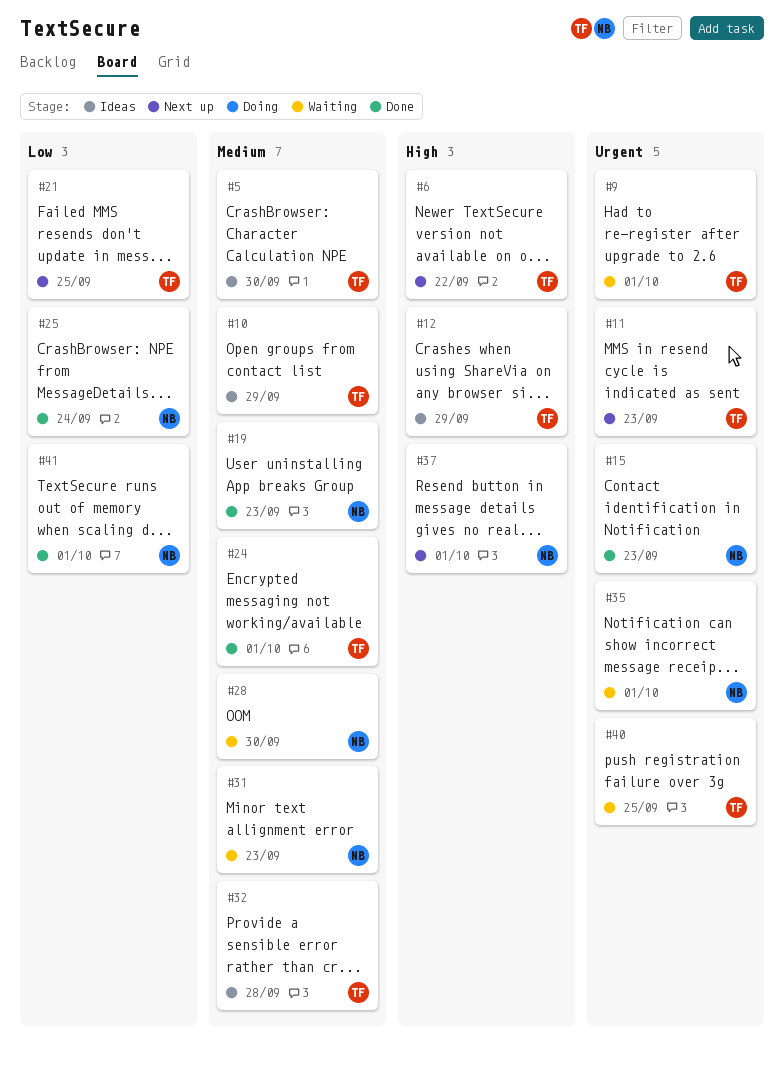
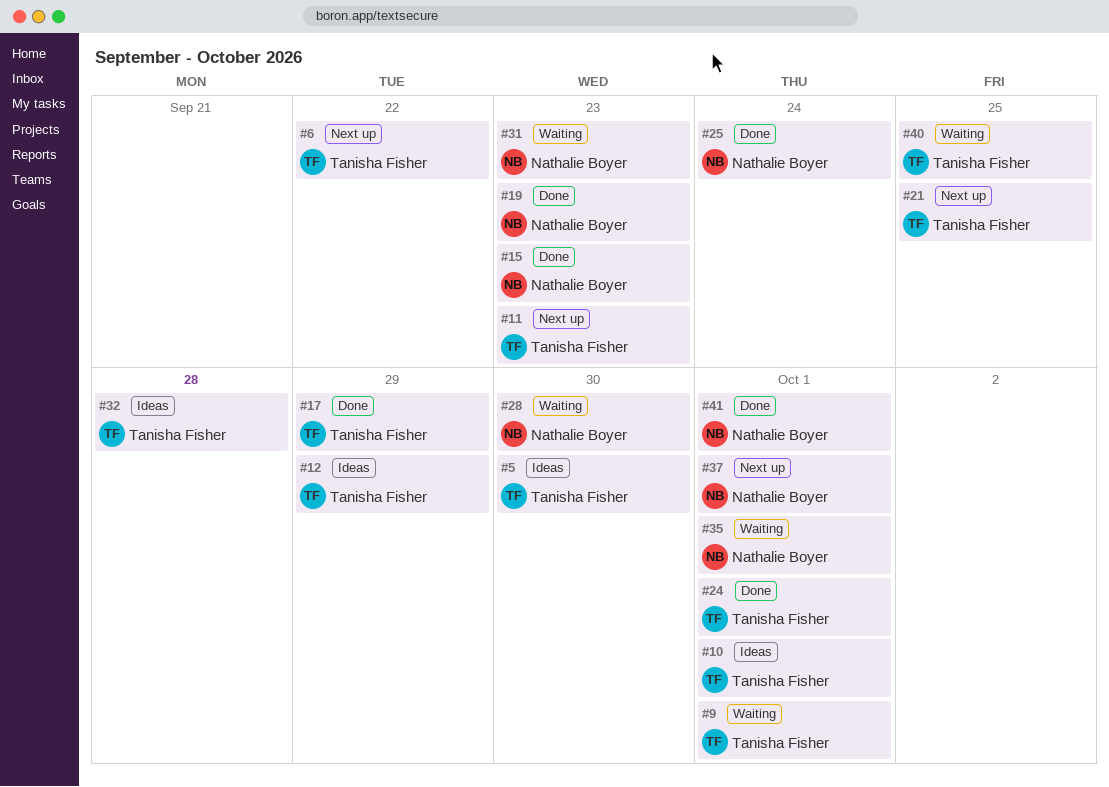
#10, due: Sep 29 -> Oct 1
#17: none -> present

